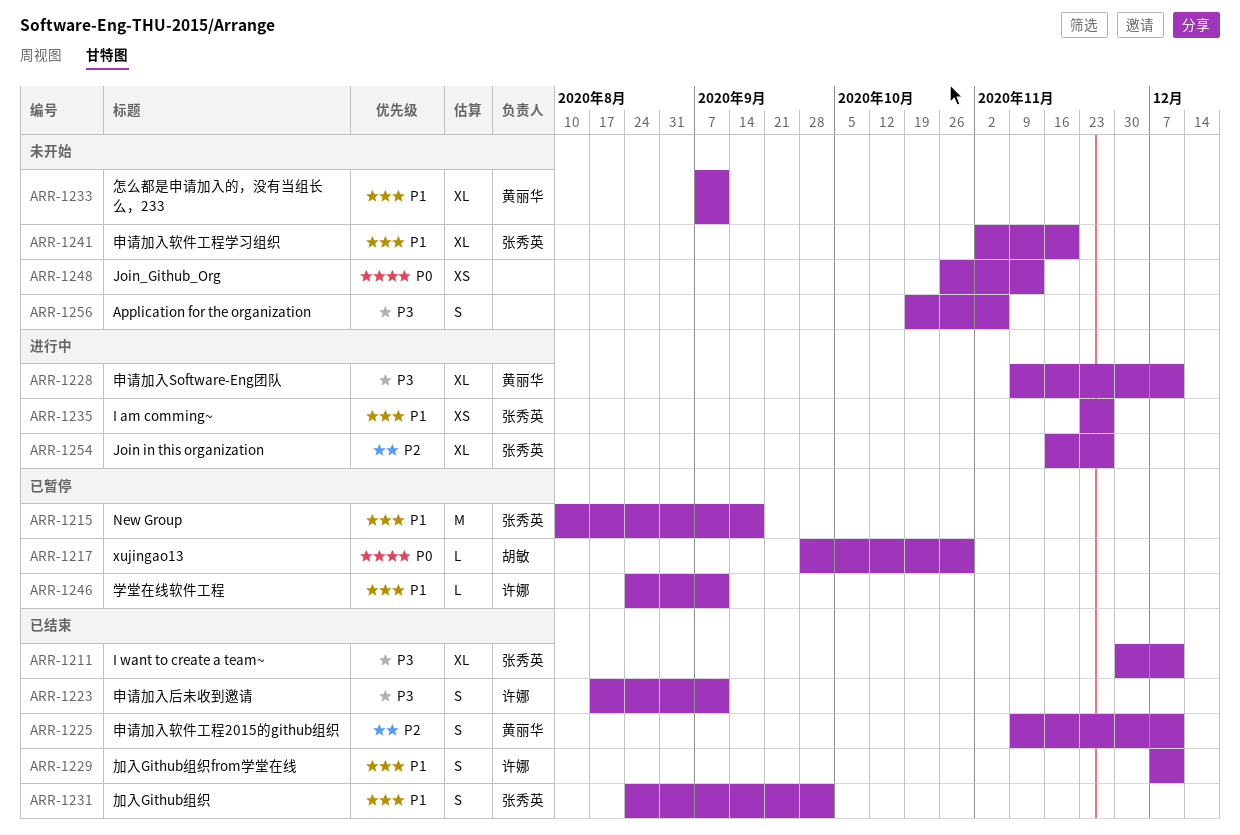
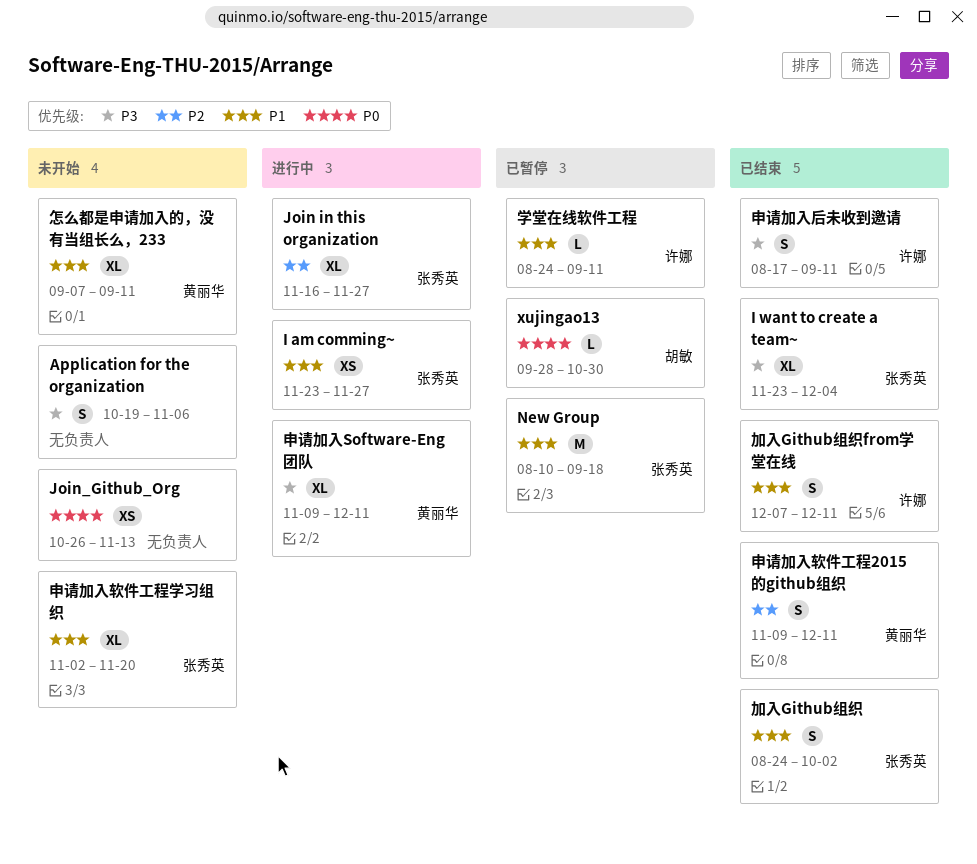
I want to create a team~, start: Nov 30 -> Nov 23
I want to create a team~, due: Dec 11 -> Dec 4

